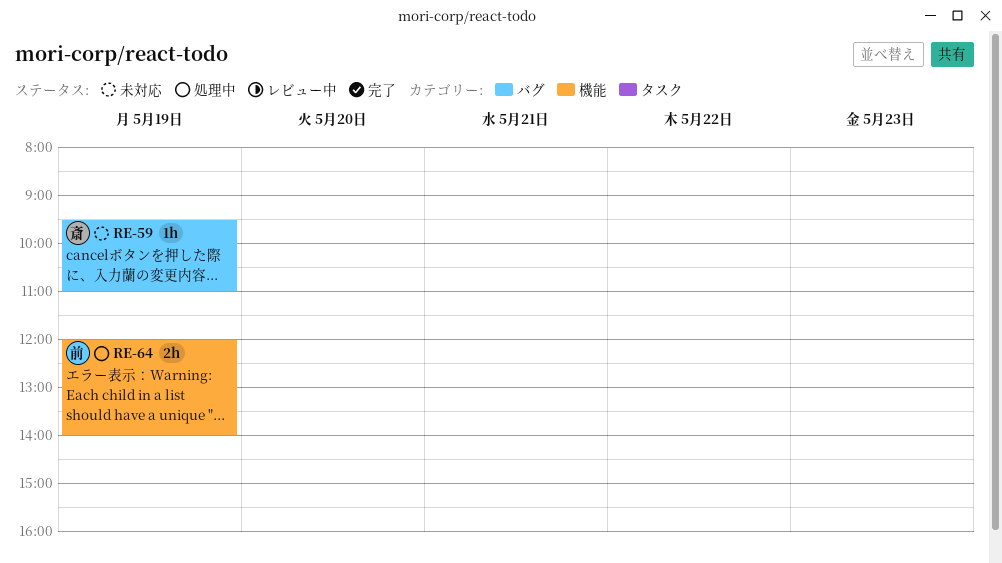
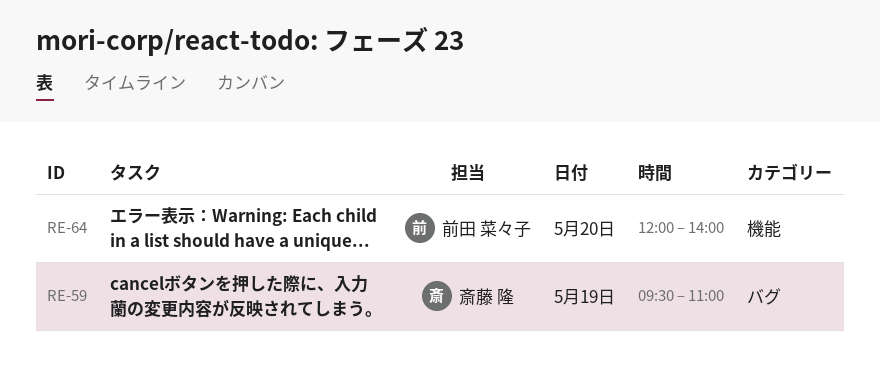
RE-64, day: May 19 -> May 20

